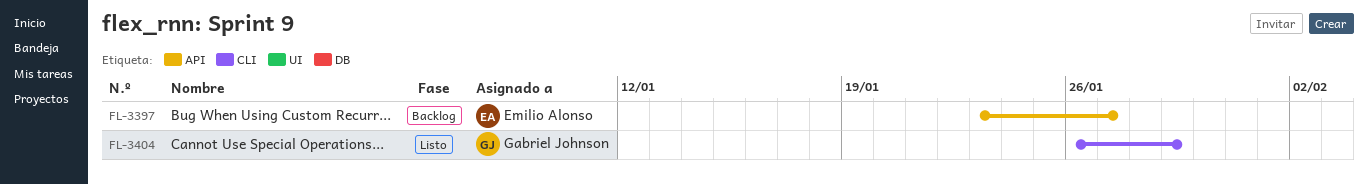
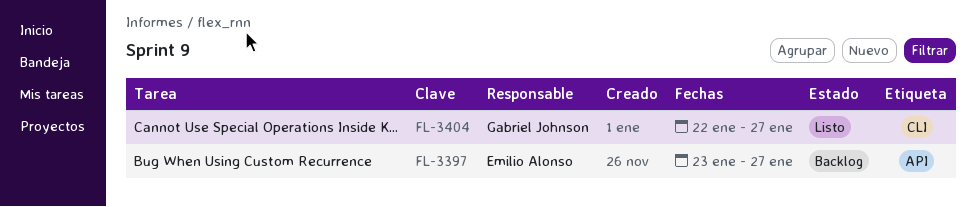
FL-3404, start: Jan 26 -> Jan 22
FL-3404, due: Jan 29 -> Jan 27

